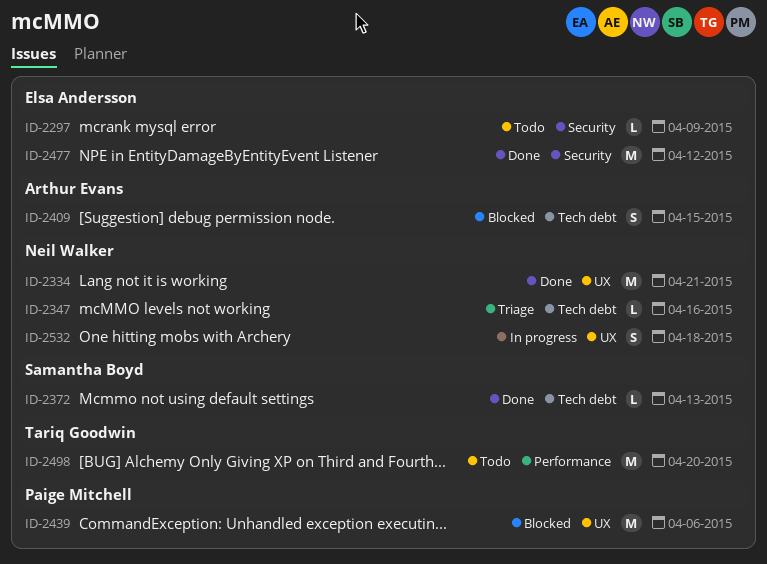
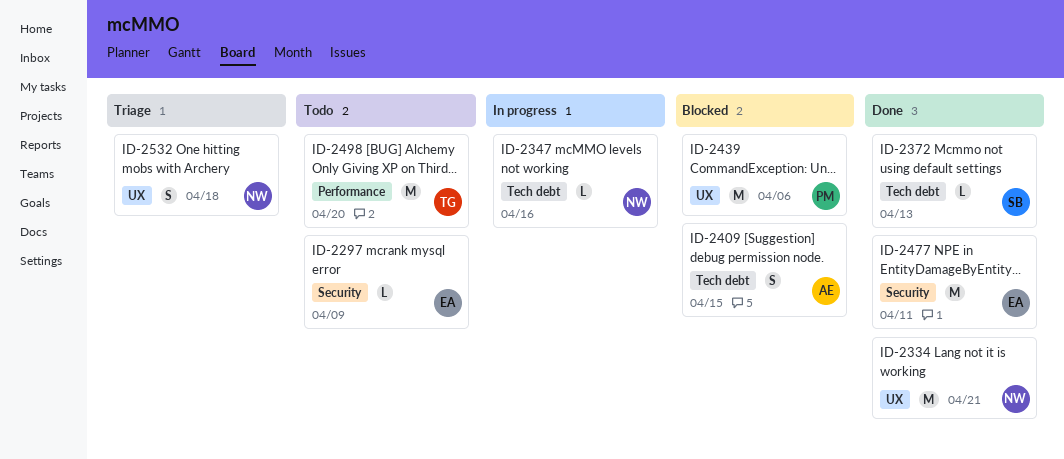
ID-2347, status: Triage -> In progress
ID-2477, due: Apr 12 -> Apr 11
ID-2532, status: In progress -> Triage

